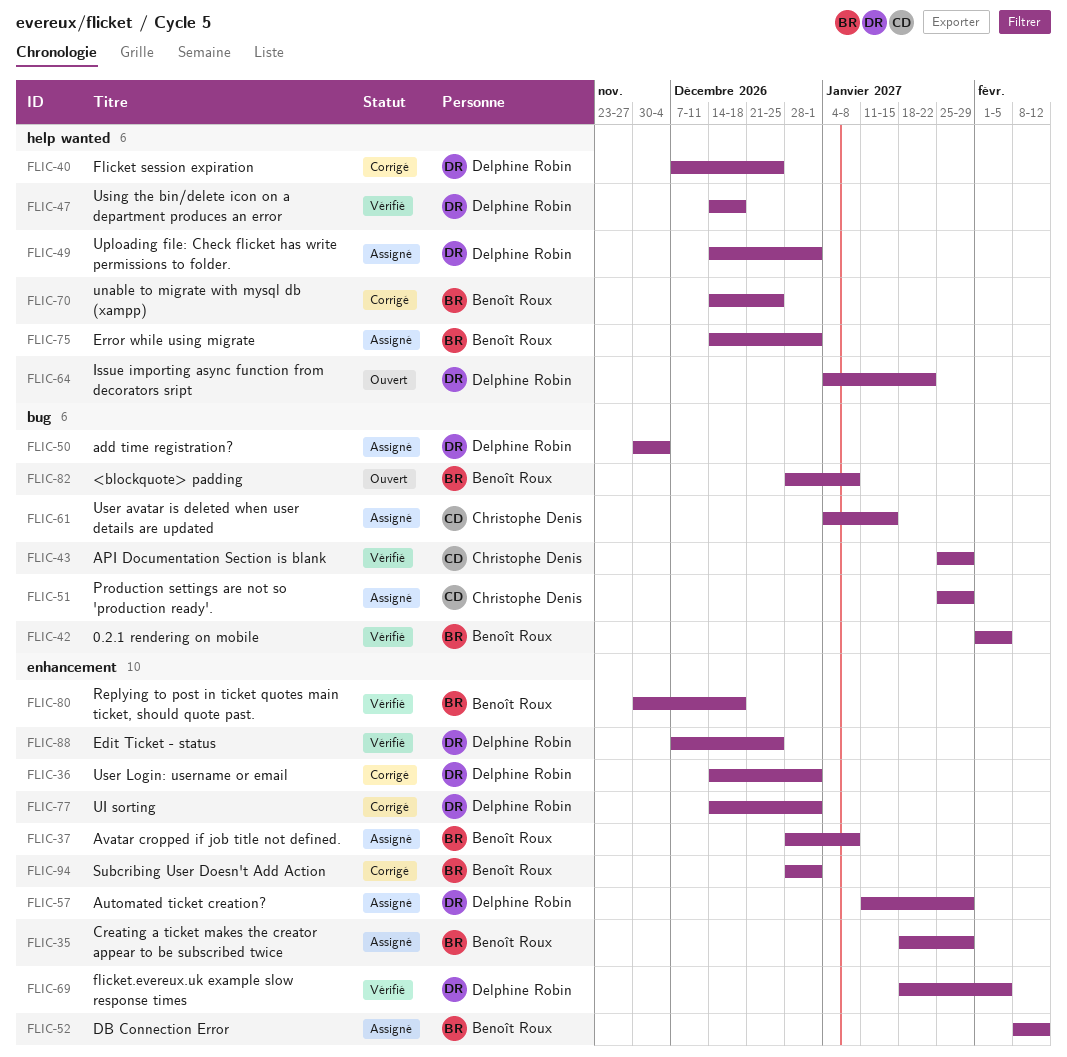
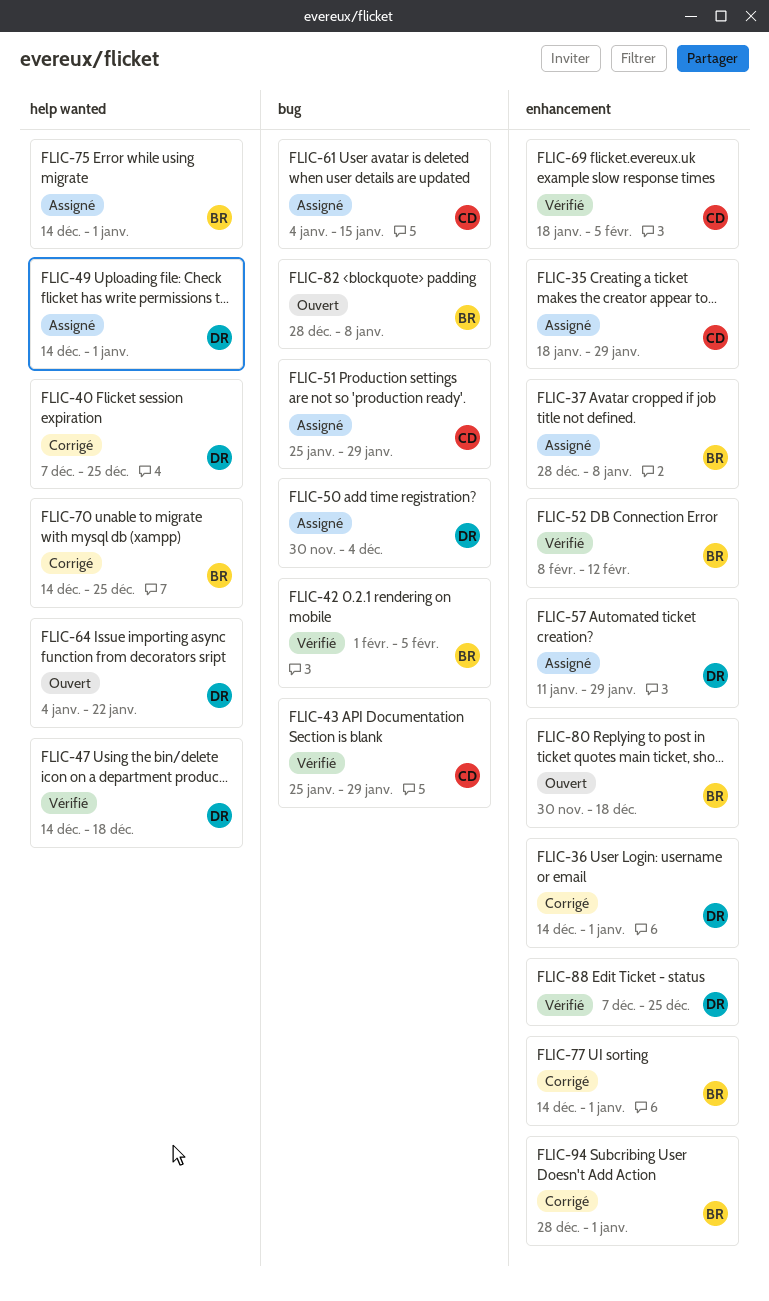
FLIC-35, owner: Benoît Roux -> Christophe Denis
FLIC-52, status: Assigné -> Vérifié
FLIC-69, owner: Delphine Robin -> Christophe Denis
FLIC-77, owner: Delphine Robin -> Benoît Roux
FLIC-80, status: Vérifié -> Ouvert

